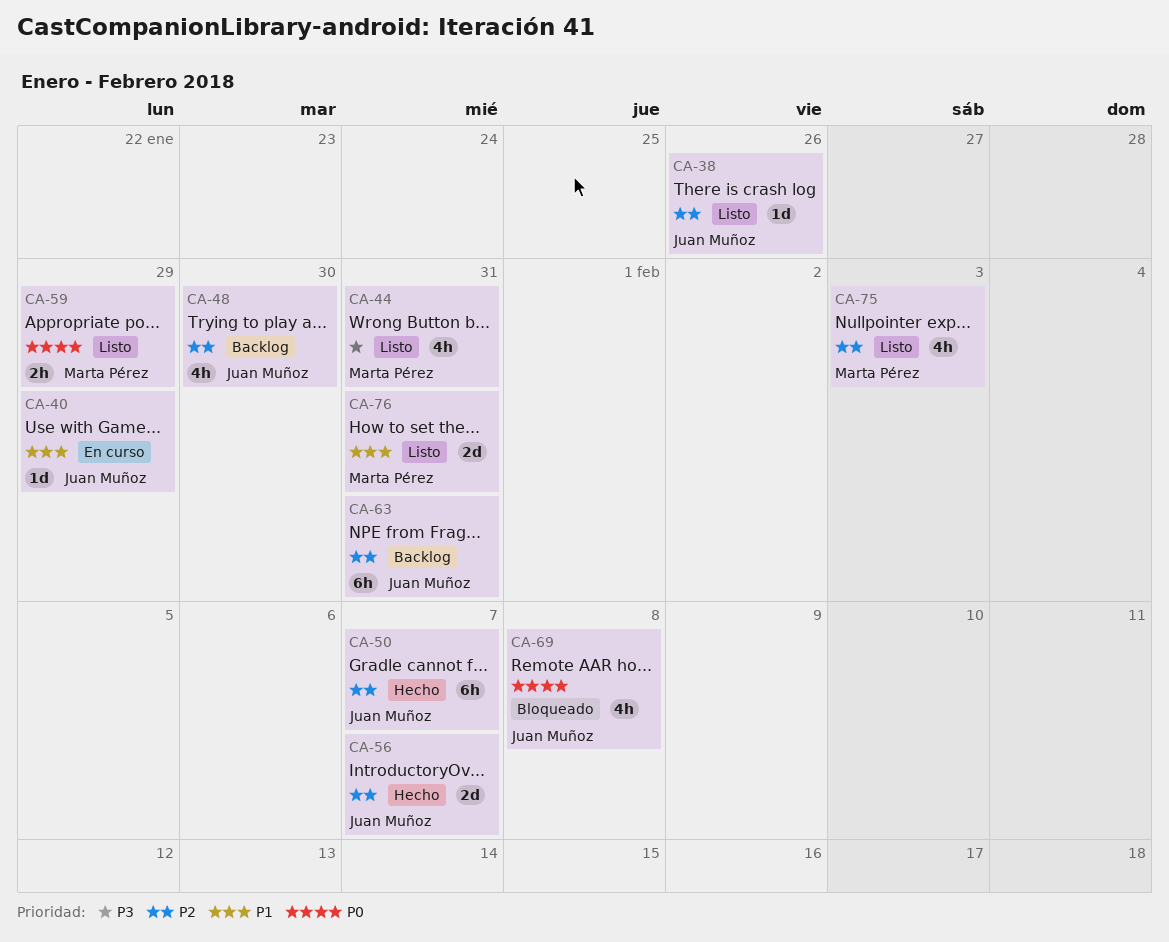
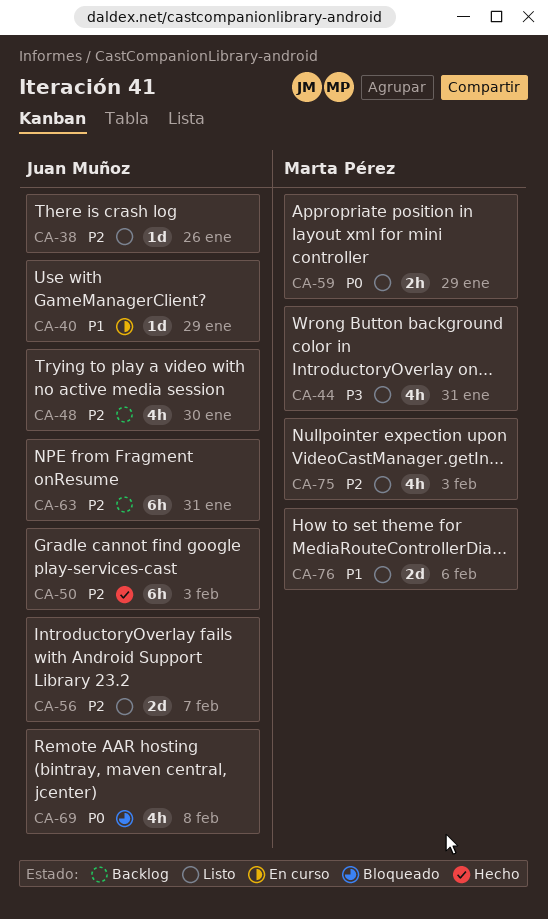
CA-50, due: Feb 7 -> Feb 3
CA-56, status: Hecho -> Listo
CA-76, due: Jan 31 -> Feb 6

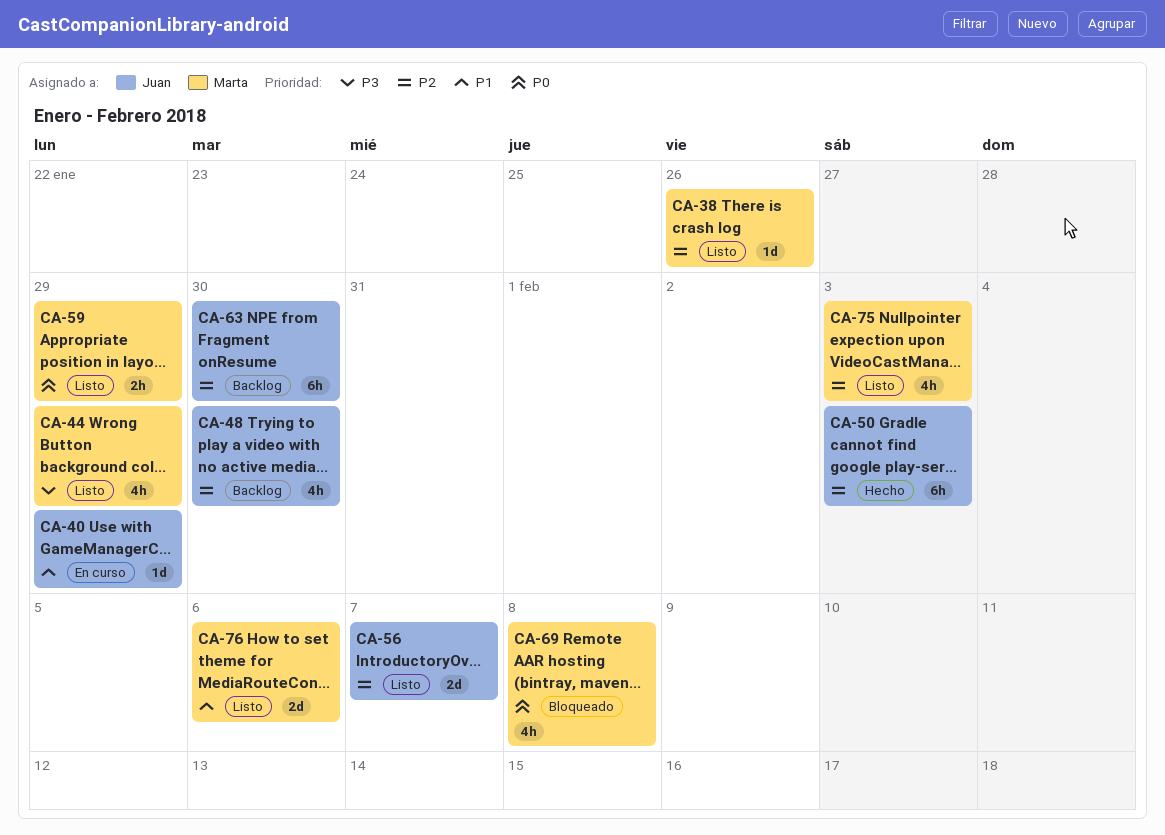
CA-38, owner: Juan Muñoz -> Marta Pérez
CA-44, due: Jan 31 -> Jan 29
CA-63, due: Jan 31 -> Jan 30
CA-69, owner: Juan Muñoz -> Marta Pérez

